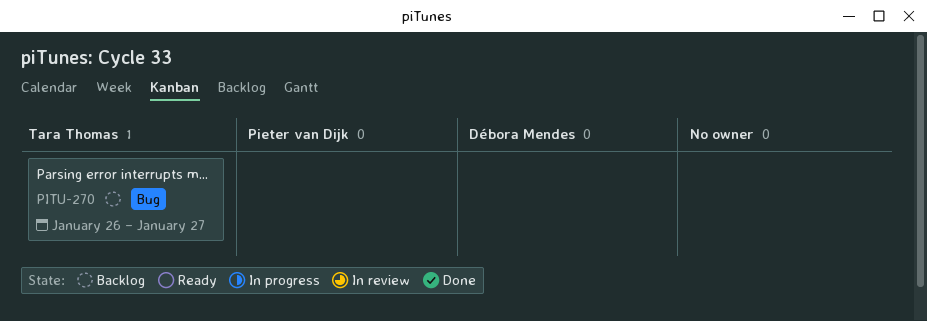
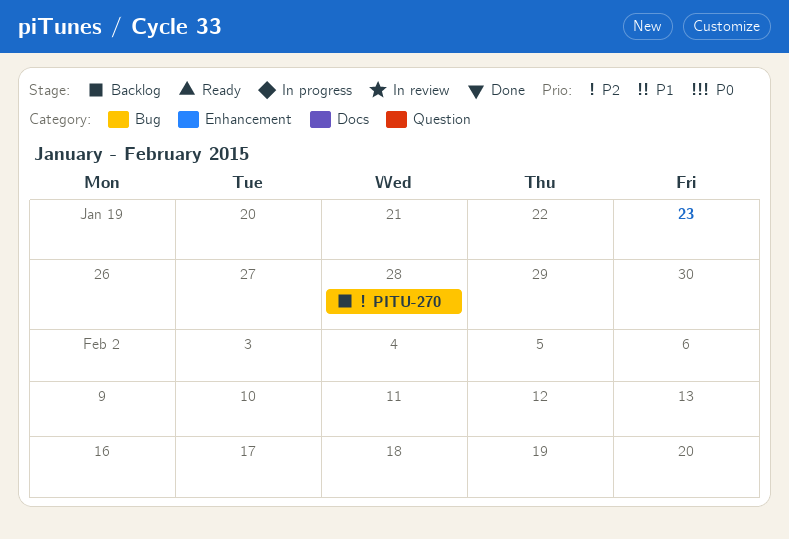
PITU-270, start: Jan 26 -> Jan 28
PITU-270, due: Jan 27 -> Jan 28

